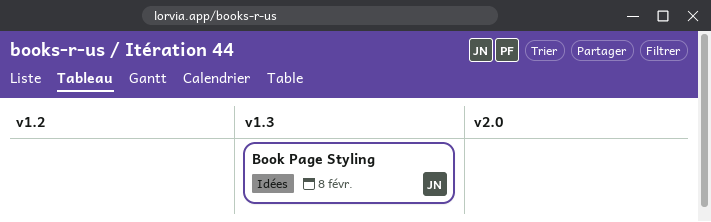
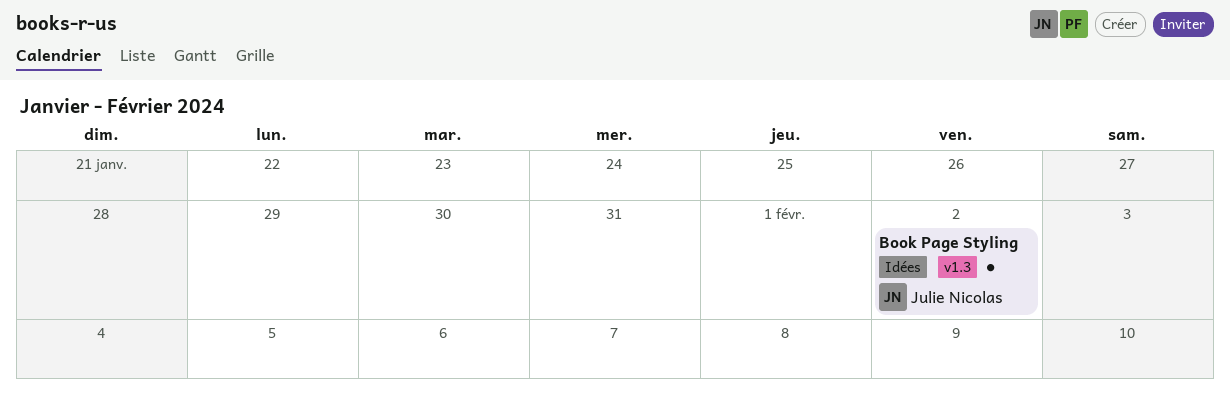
Book Page Styling, due: Feb 8 -> Feb 2

